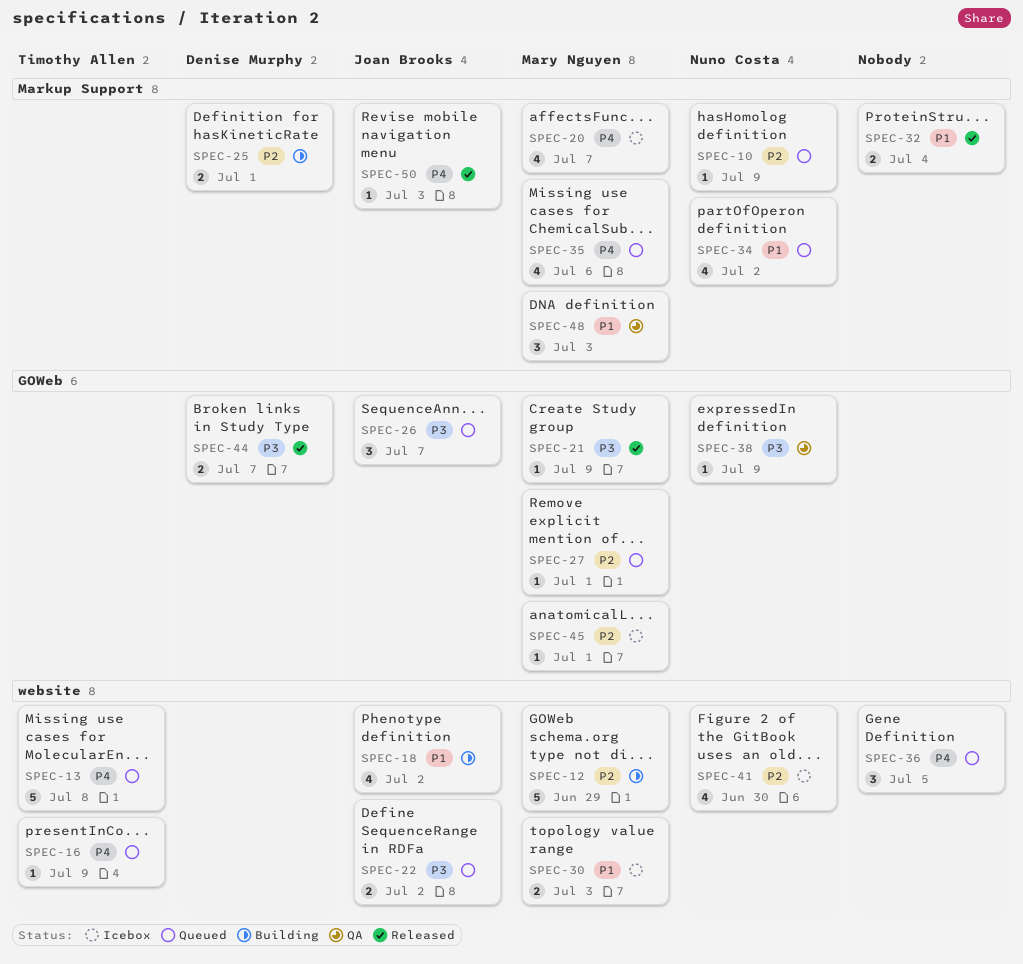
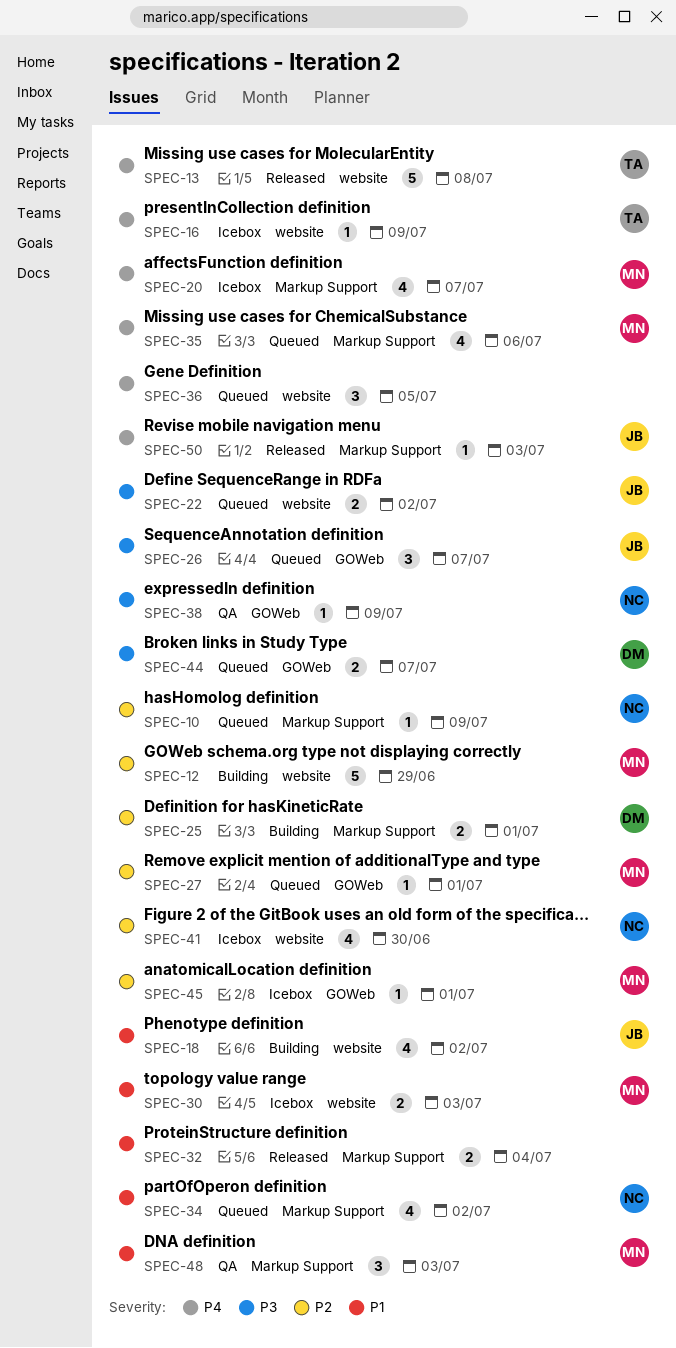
SPEC-13, status: Queued -> Released
SPEC-16, status: Queued -> Icebox
SPEC-21: present -> none
SPEC-44, status: Released -> Queued

